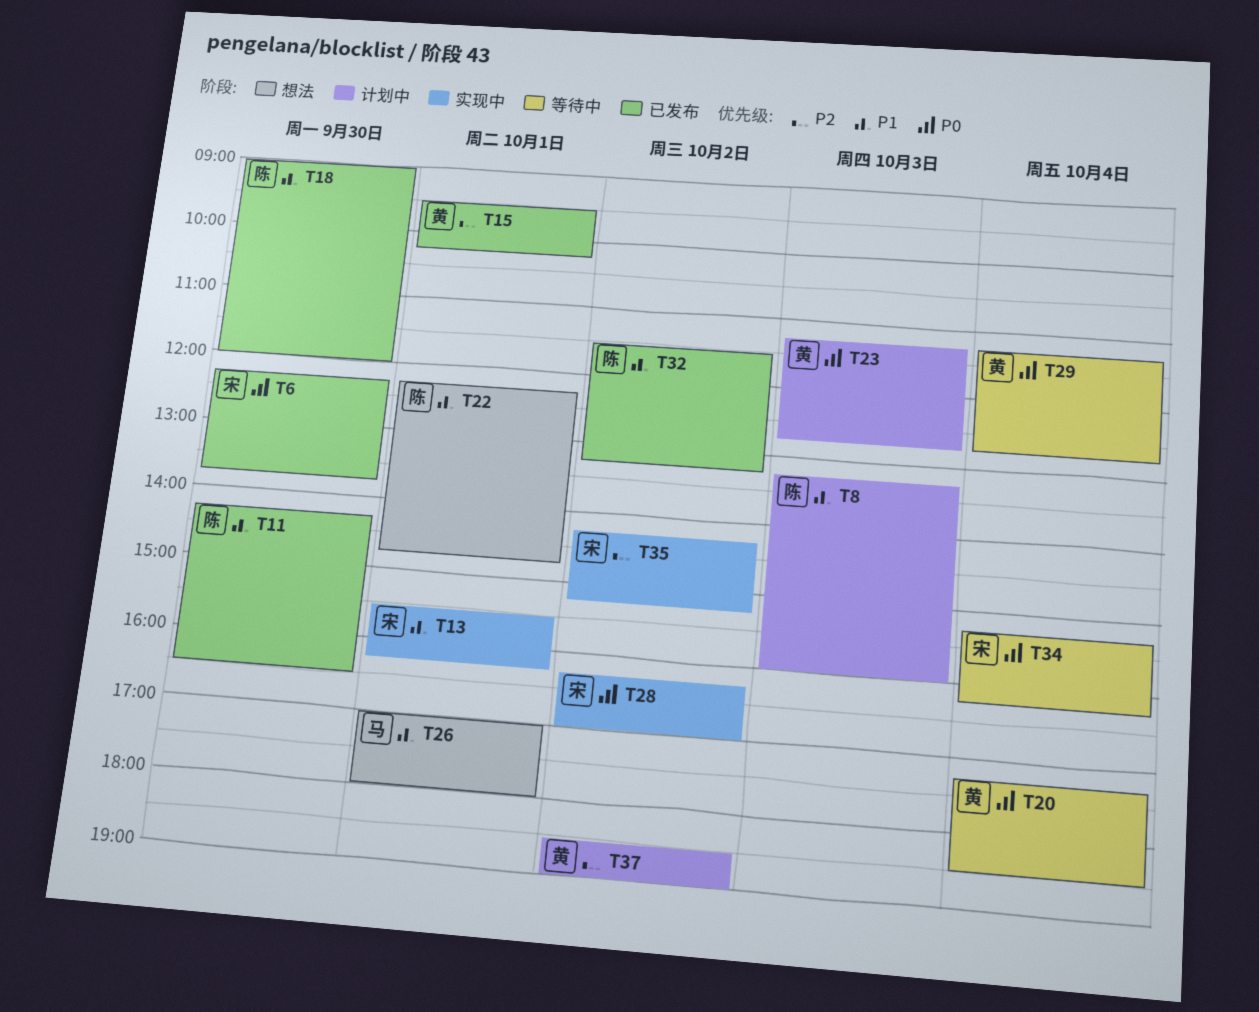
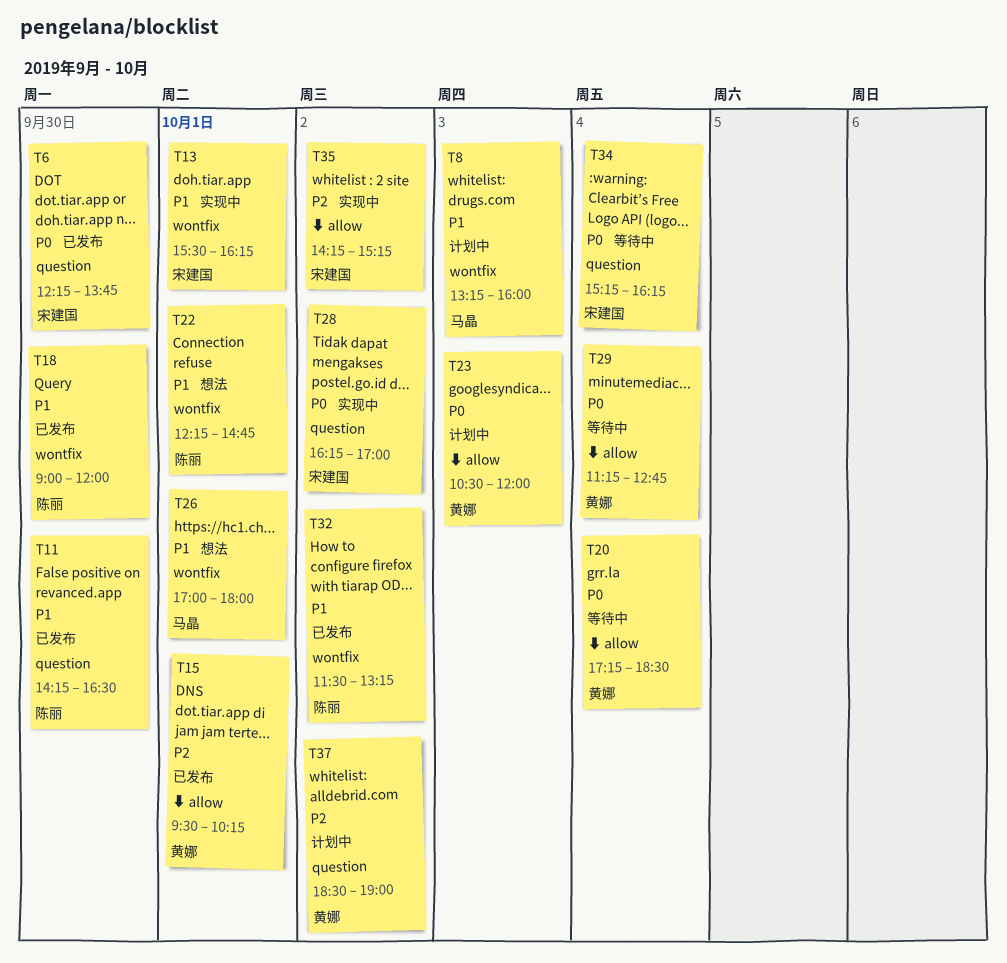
T8, owner: 陈丽 -> 马晶
T23, begins: 11:15 -> 10:30
T23, ends: 12:45 -> 12:00

